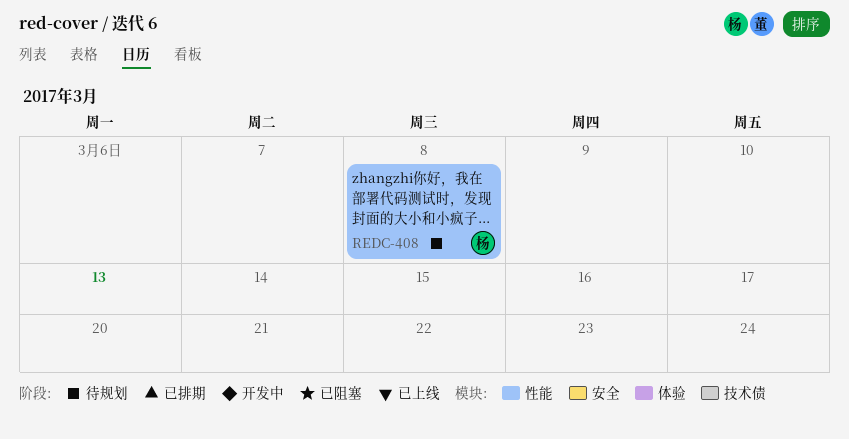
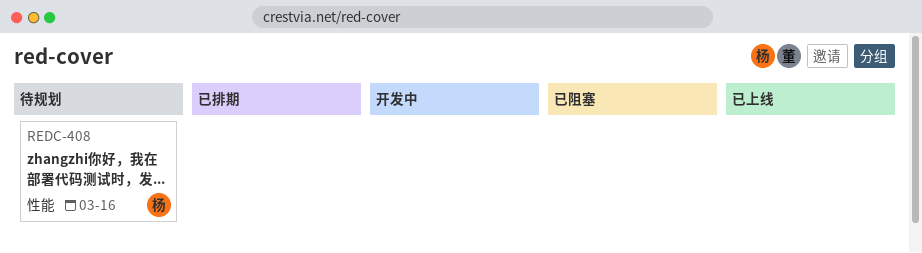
REDC-408, due: Mar 8 -> Mar 16

